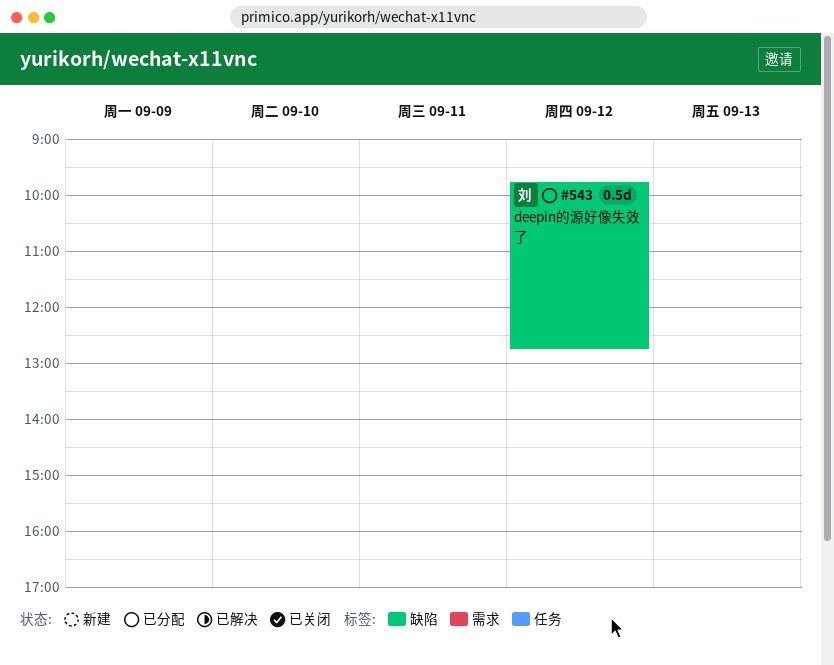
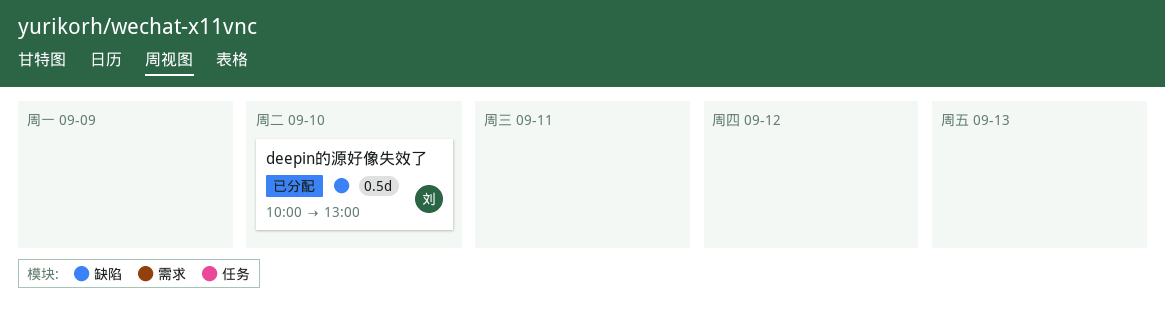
deepin的源好像失效了, day: Sep 12 -> Sep 10
deepin的源好像失效了, begins: 09:45 -> 10:00
deepin的源好像失效了, ends: 12:45 -> 13:00

